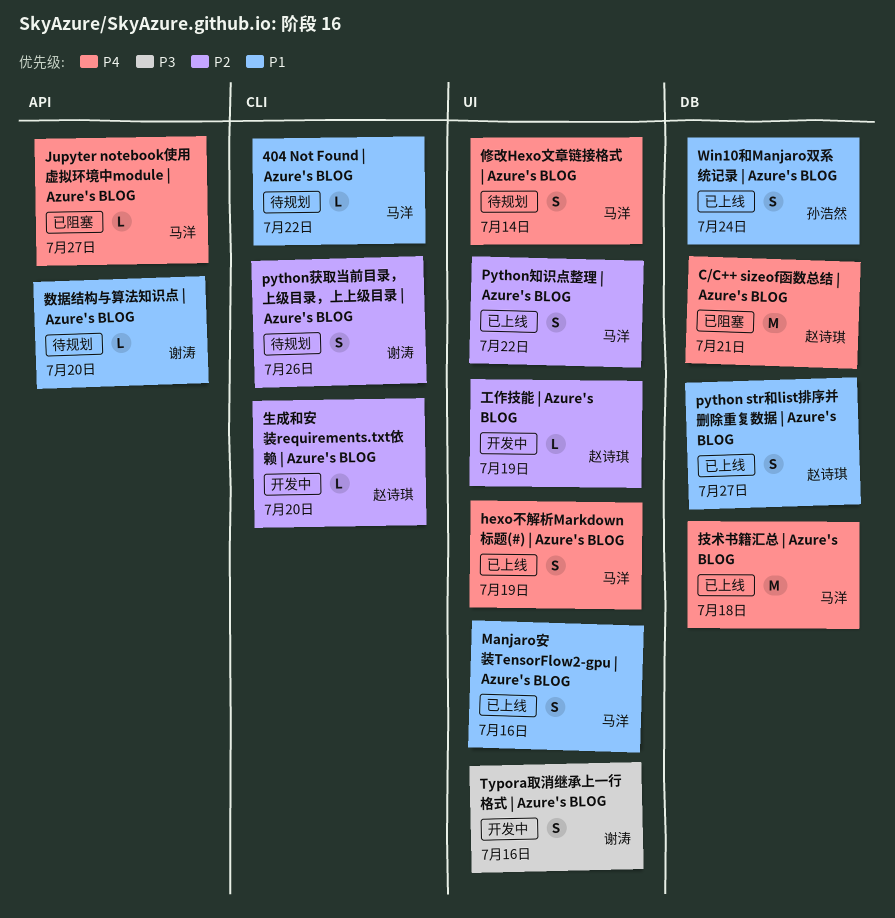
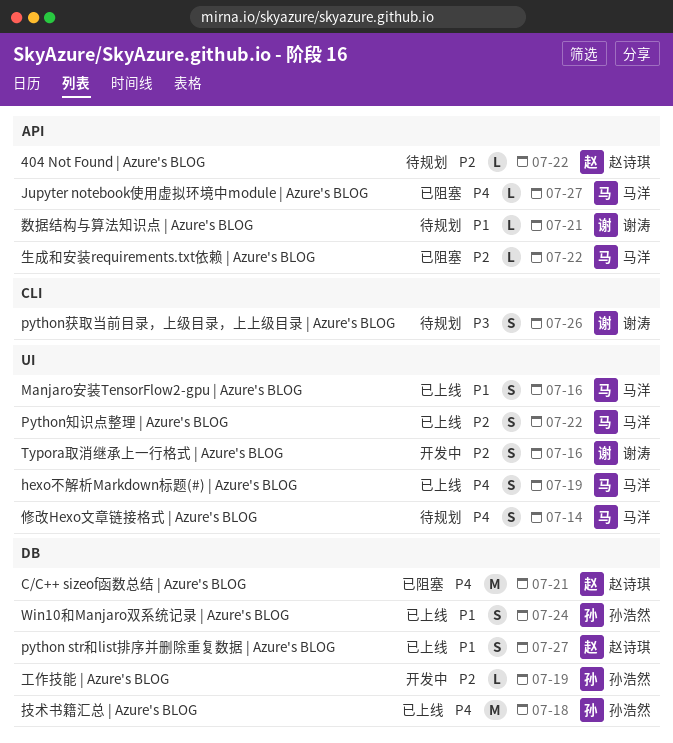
404 Not Found | Azure's BLOG, owner: 马洋 -> 赵诗琪
404 Not Found | Azure's BLOG, priority: P1 -> P2
404 Not Found | Azure's BLOG, label: CLI -> API
python获取当前目录，上级目录，上上级目录 | Azure's BLOG, priority: P2 -> P3
Typora取消继承上一行格式 | Azure's BLOG, priority: P3 -> P2
工作技能 | Azure's BLOG, owner: 赵诗琪 -> 孙浩然
工作技能 | Azure's BLOG, label: UI -> DB
技术书籍汇总 | Azure's BLOG, owner: 马洋 -> 孙浩然
数据结构与算法知识点 | Azure's BLOG, due: Jul 20 -> Jul 21
生成和安装requirements.txt依赖 | Azure's BLOG, status: 开发中 -> 已阻塞
生成和安装requirements.txt依赖 | Azure's BLOG, owner: 赵诗琪 -> 马洋
生成和安装requirements.txt依赖 | Azure's BLOG, label: CLI -> API
生成和安装requirements.txt依赖 | Azure's BLOG, due: Jul 20 -> Jul 22

